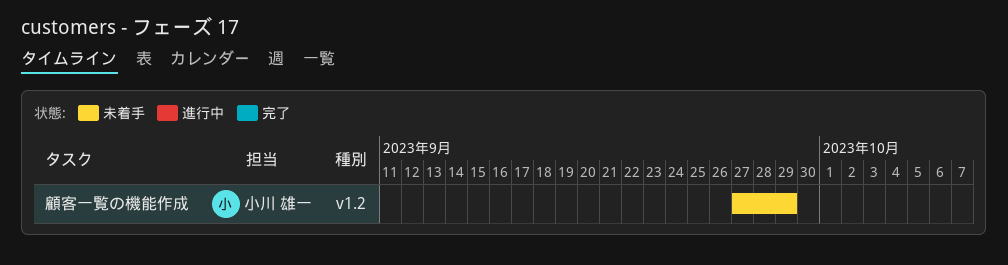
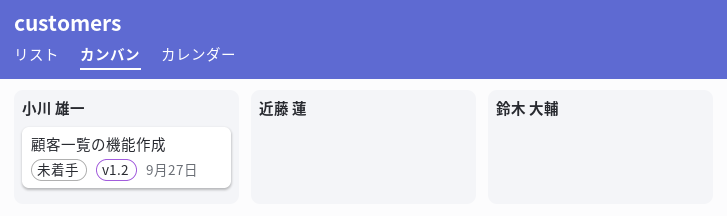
顧客一覧の機能作成, due: Sep 29 -> Sep 27

